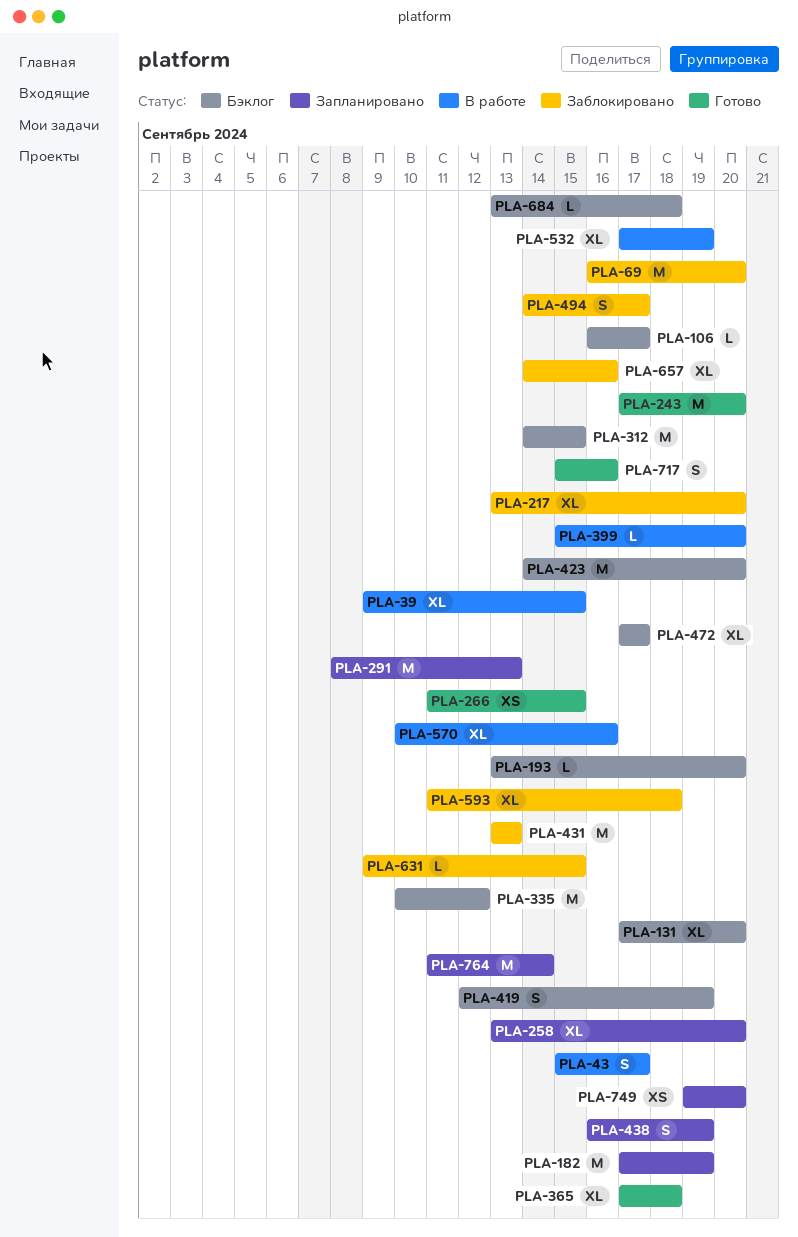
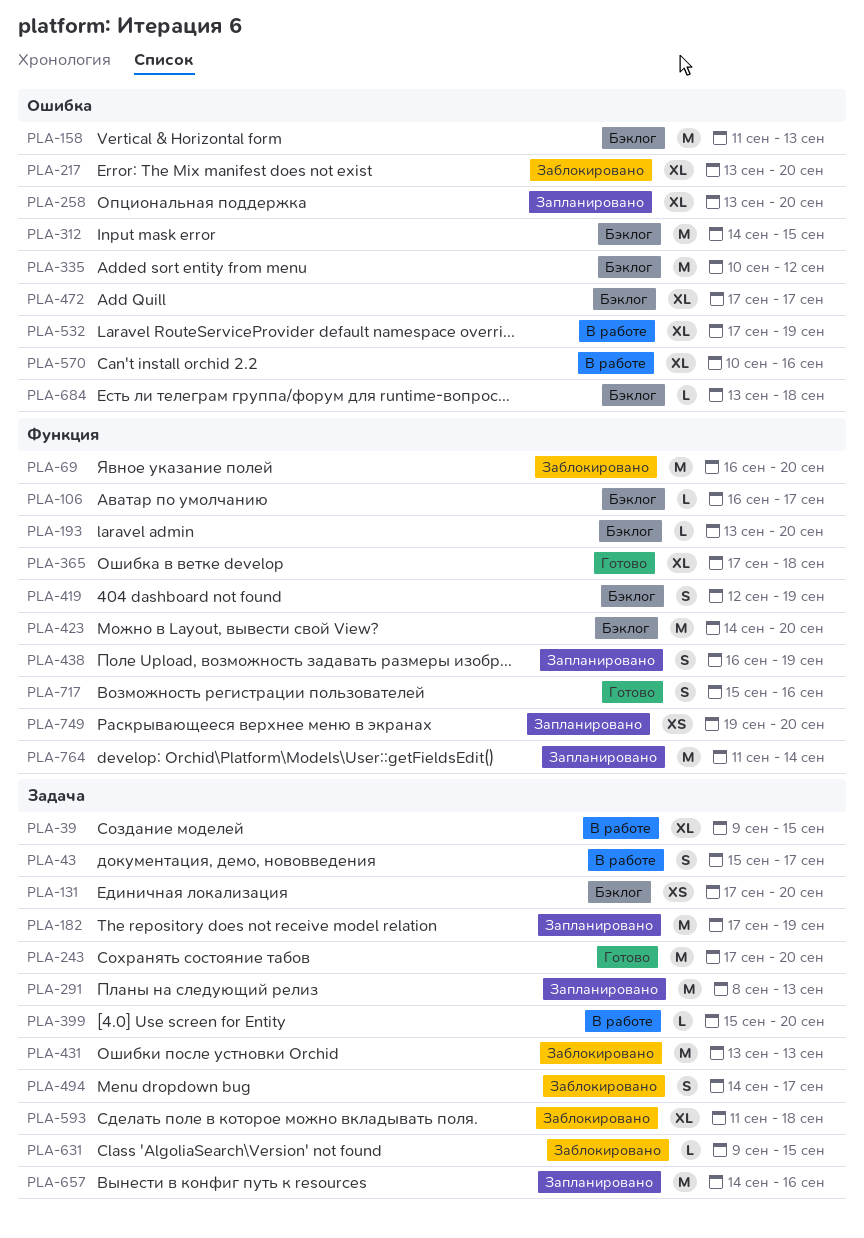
PLA-131, estimate: XL -> XS
PLA-158: none -> present
PLA-266: present -> none
PLA-657, status: Заблокировано -> Запланировано
PLA-657, estimate: XL -> M

